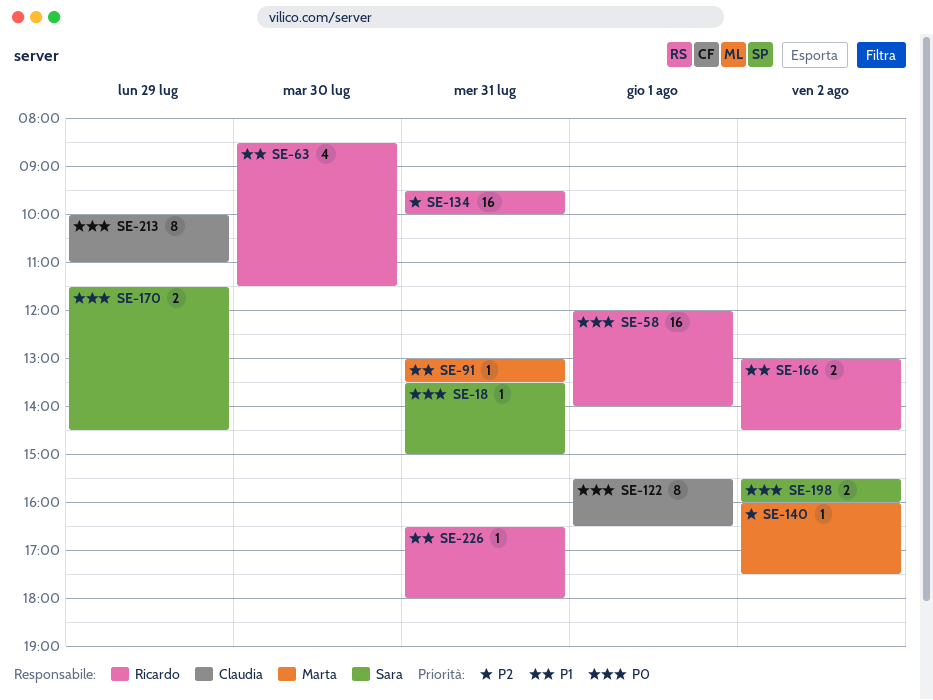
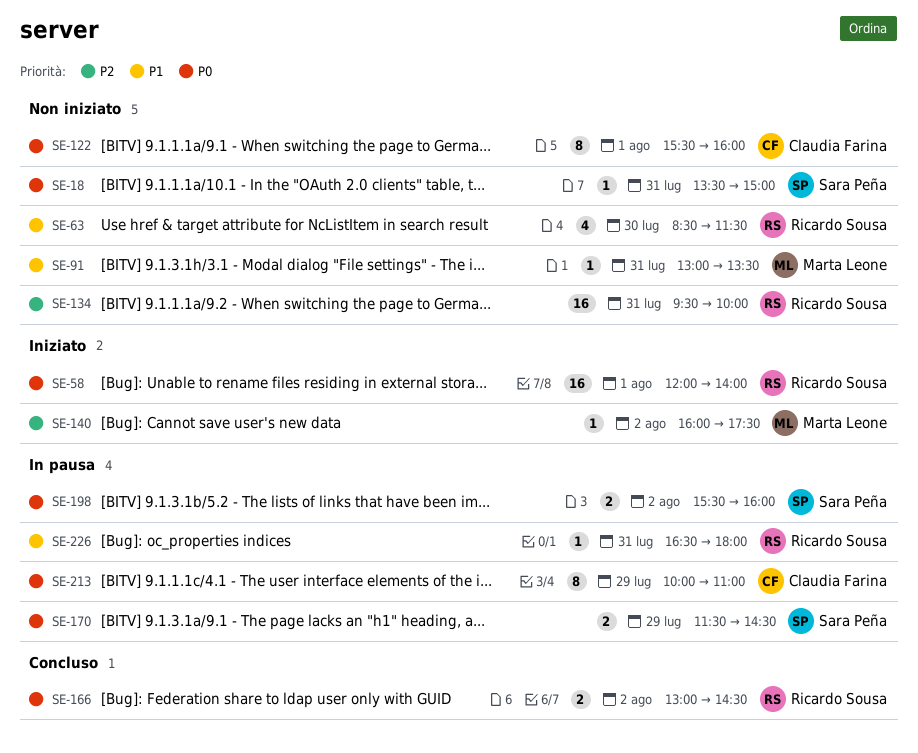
SE-122, ends: 16:30 -> 16:00
SE-166, priority: P1 -> P0

